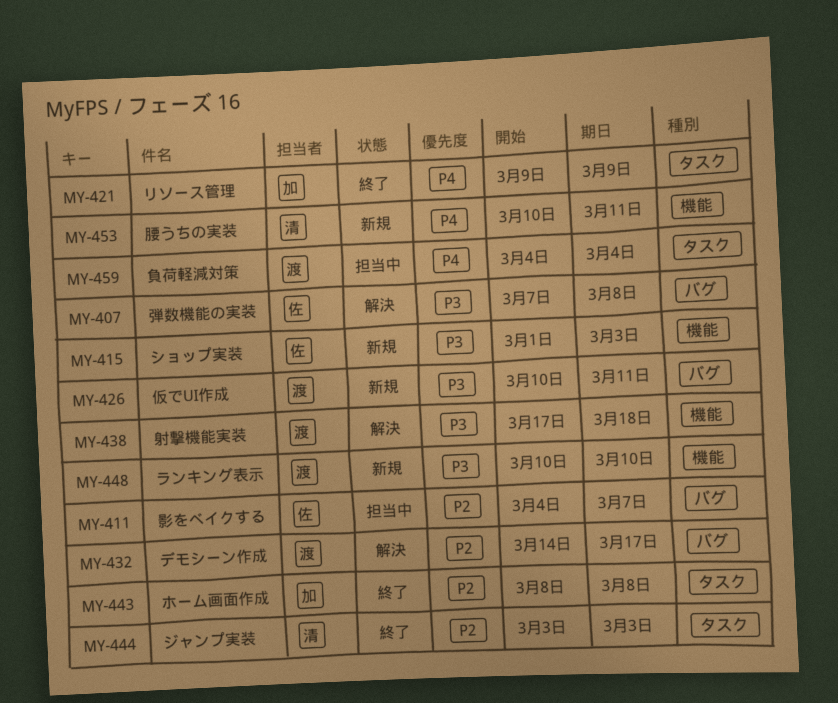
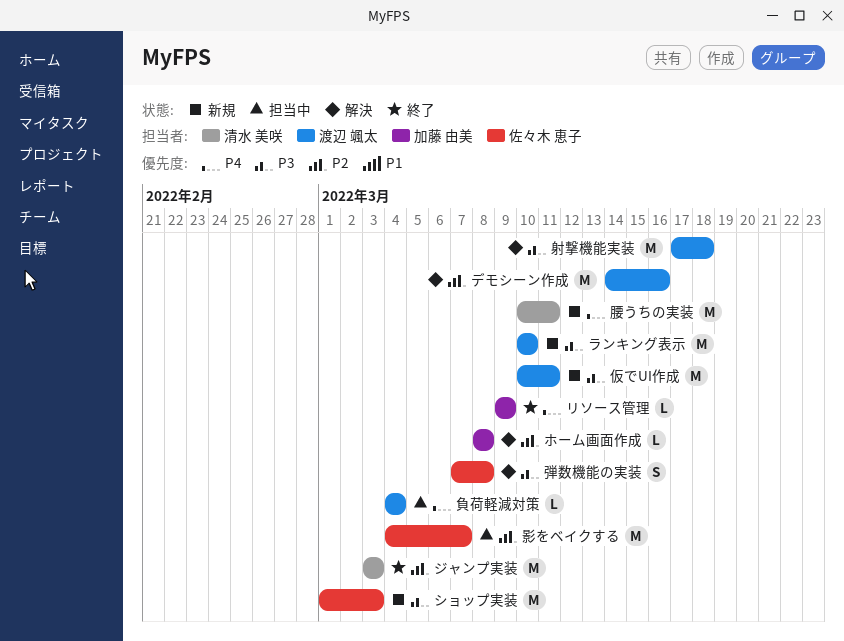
デモシーン作成, due: Mar 17 -> Mar 16
ホーム画面作成, status: 終了 -> 解決

